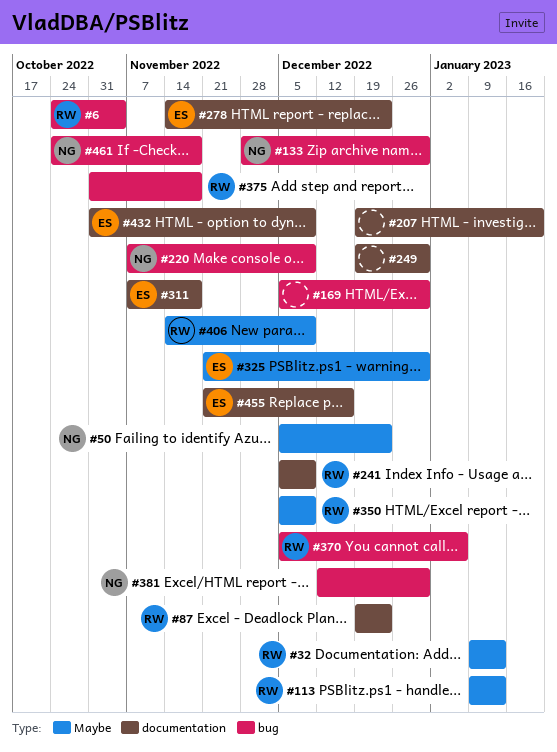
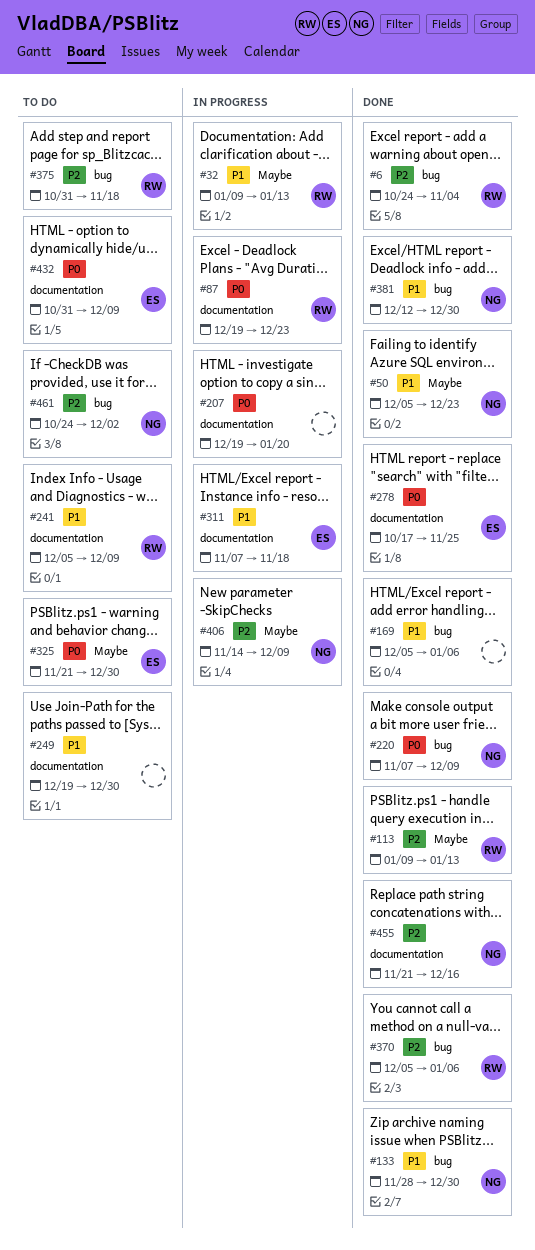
#169, due: Dec 30 -> Jan 6
#278, start: Nov 14 -> Oct 17
#278, due: Dec 23 -> Nov 25
#350: present -> none
#406, owner: RW -> NG
#455, owner: ES -> NG
#461, due: Nov 18 -> Dec 2

